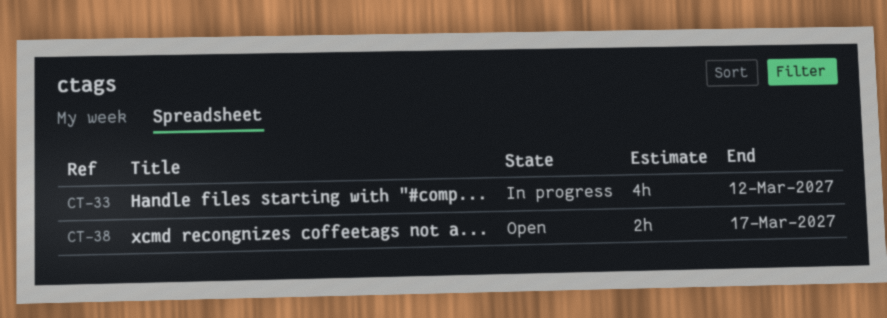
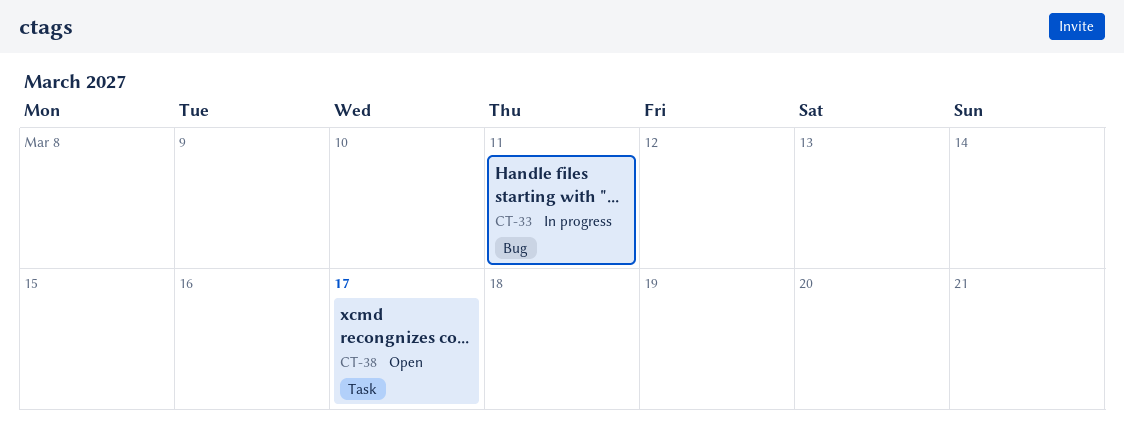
CT-33, due: Mar 12 -> Mar 11

